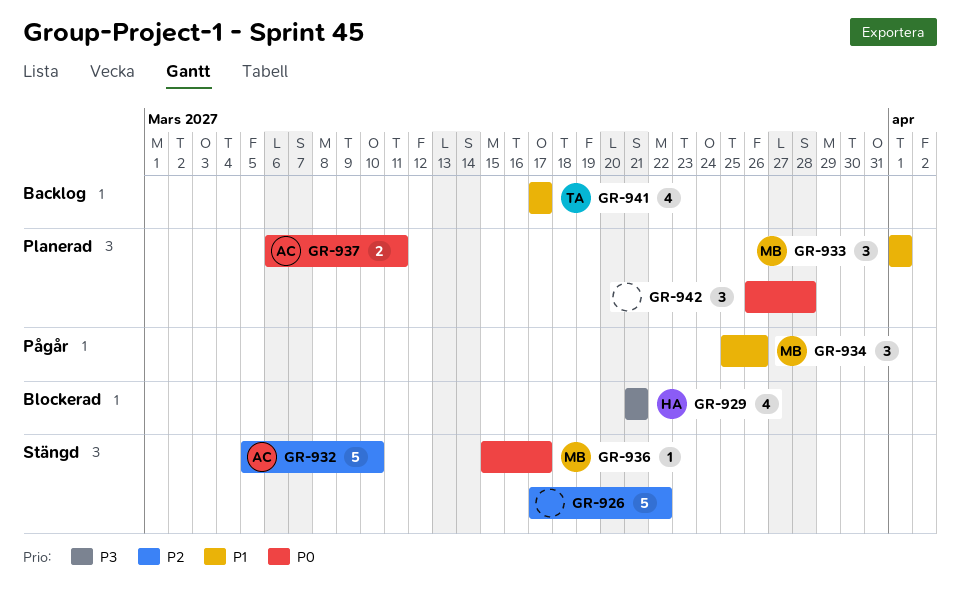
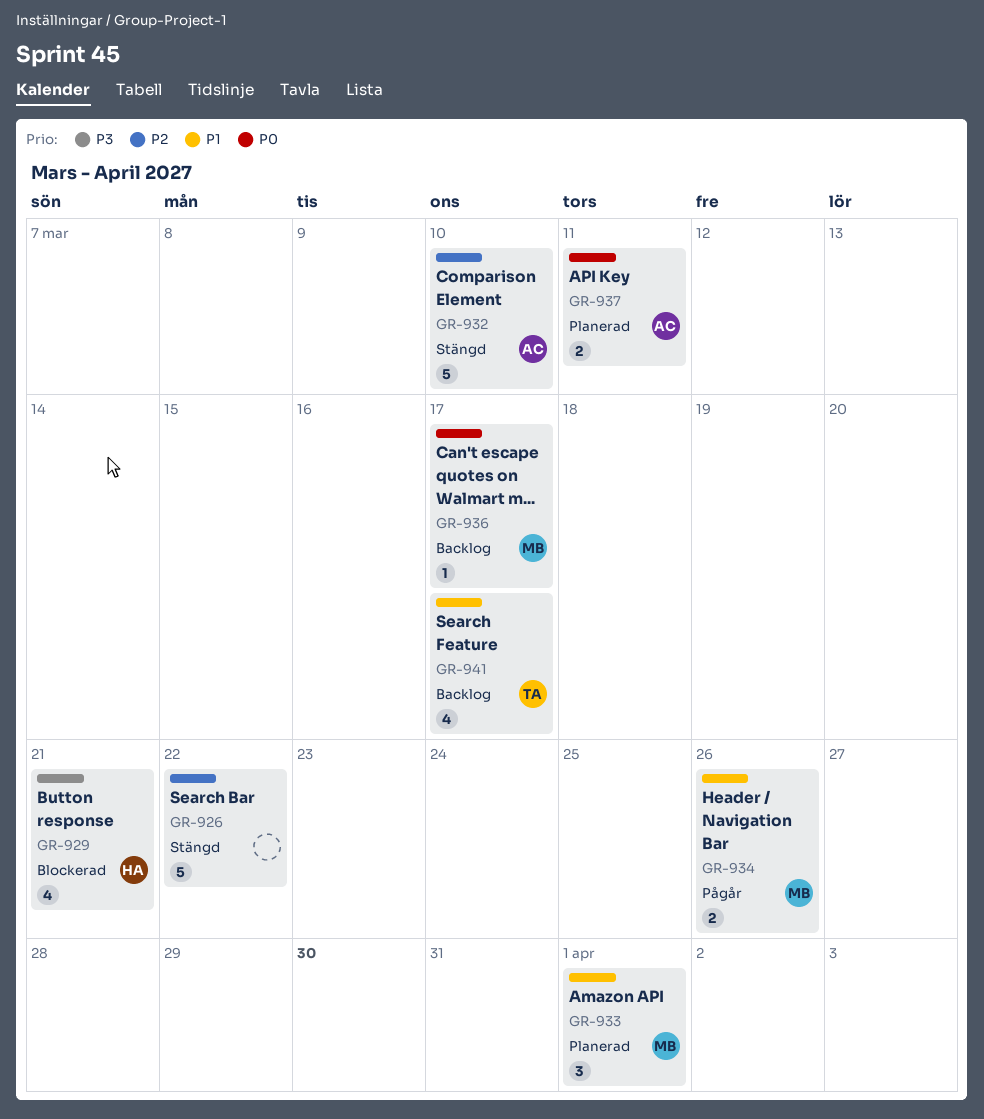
GR-934, estimate: 3 -> 2
GR-936, status: Stängd -> Backlog
GR-942: present -> none

